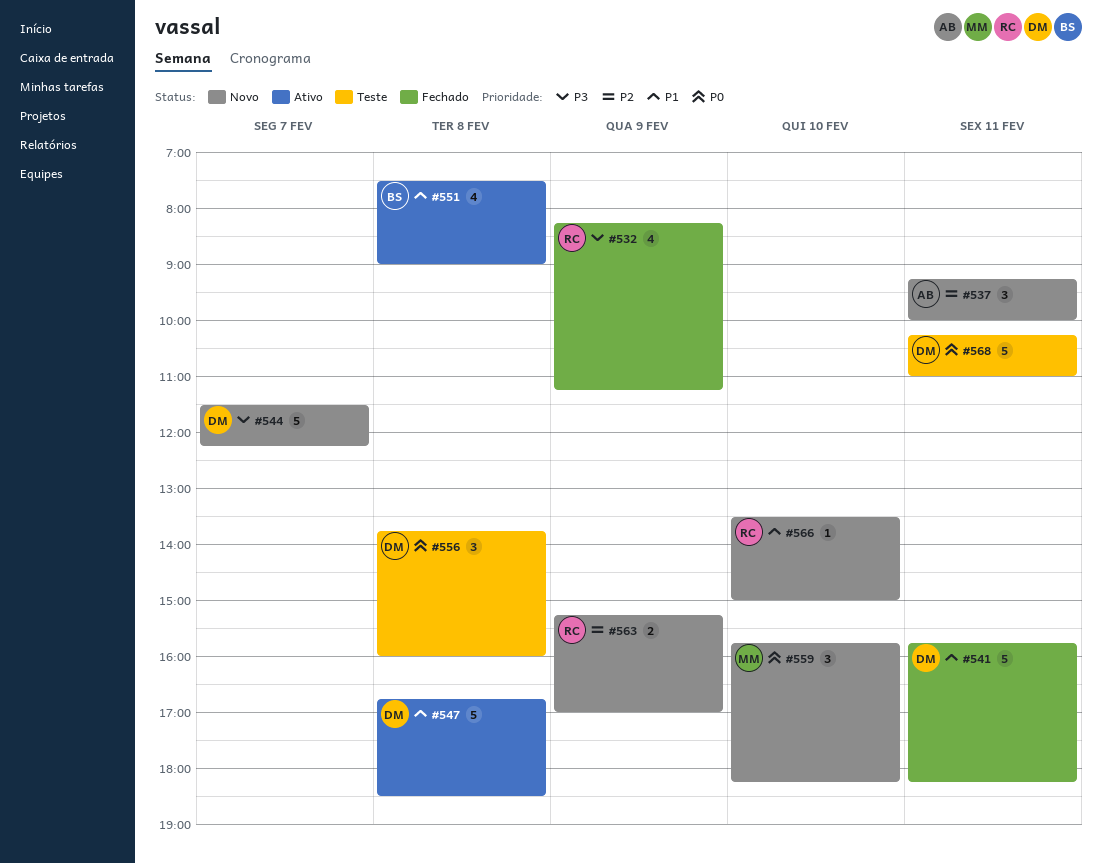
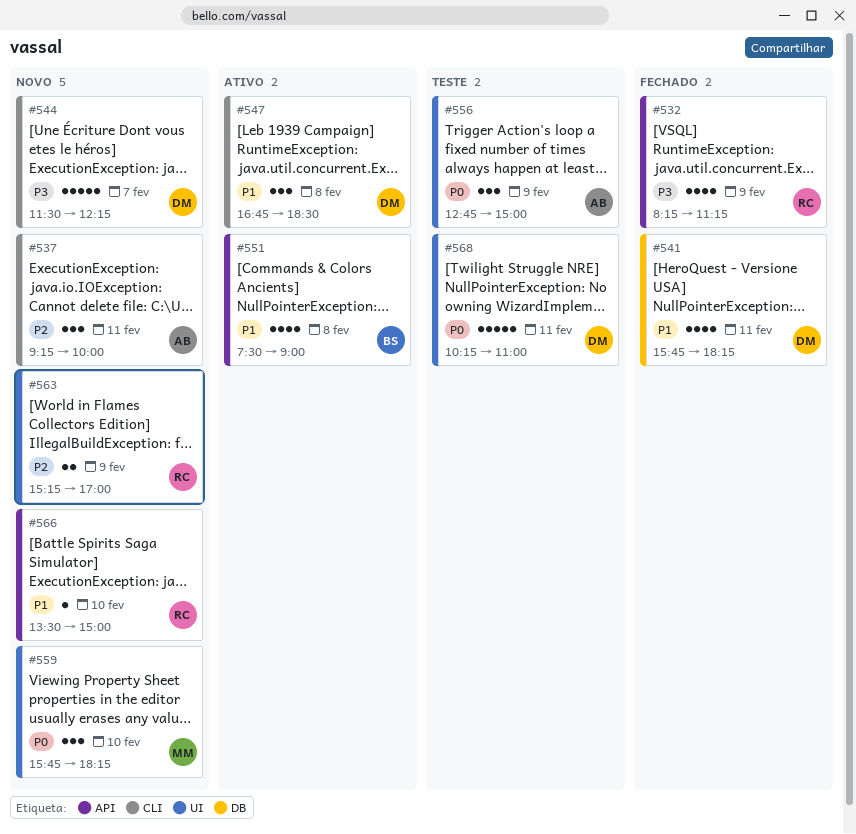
#541, estimate: 5 -> 4
#547, estimate: 5 -> 3
#556, owner: DM -> AB
#556, day: Feb 8 -> Feb 9
#556, begins: 13:45 -> 12:45
#556, ends: 16:00 -> 15:00

